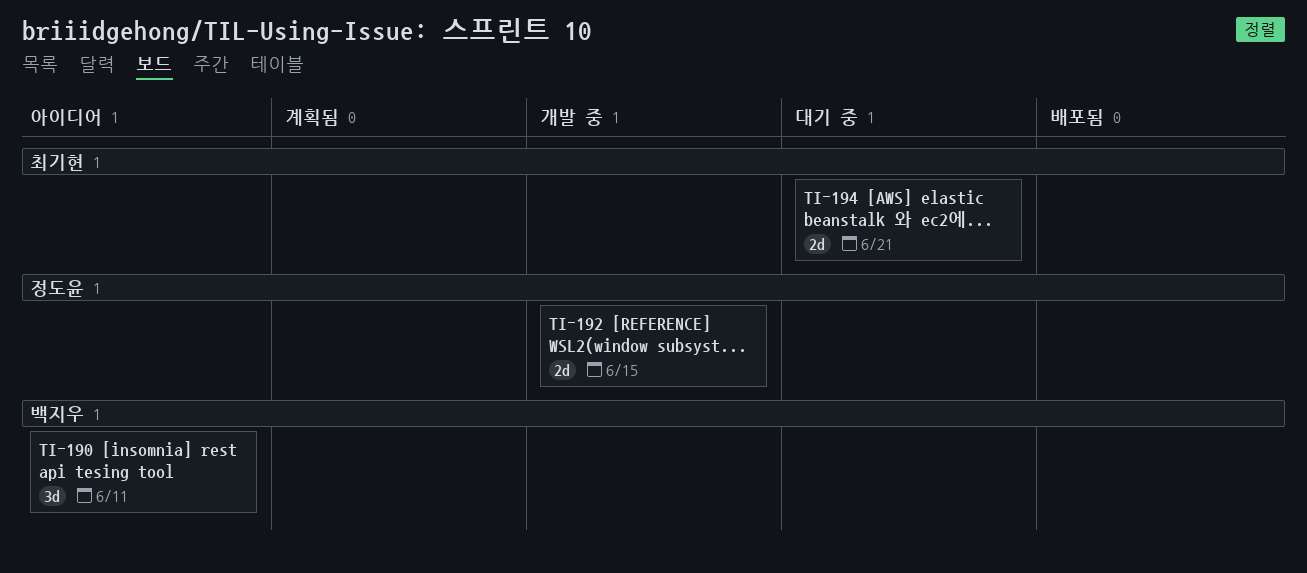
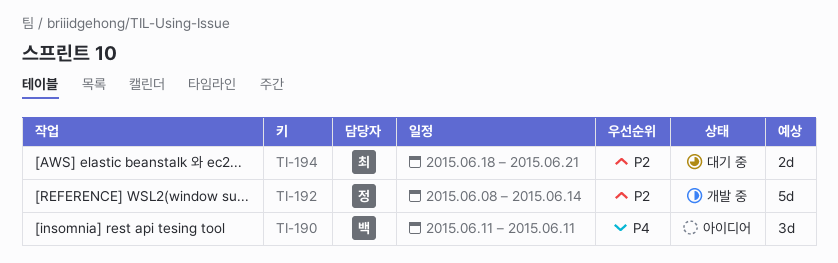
TI-192, estimate: 2d -> 5d
TI-192, due: Jun 15 -> Jun 14

